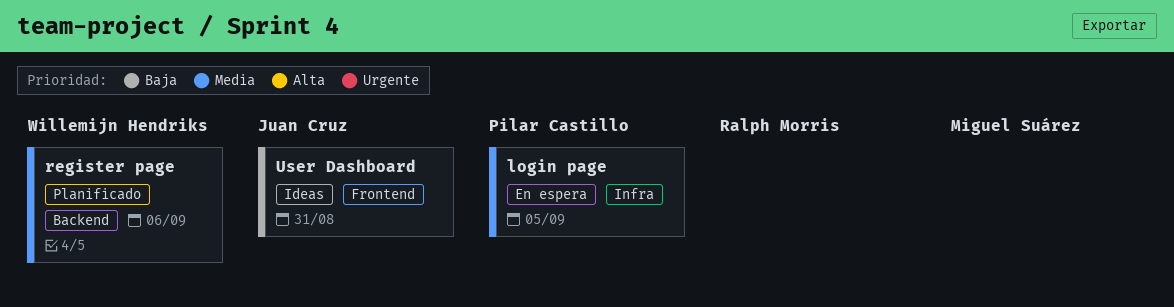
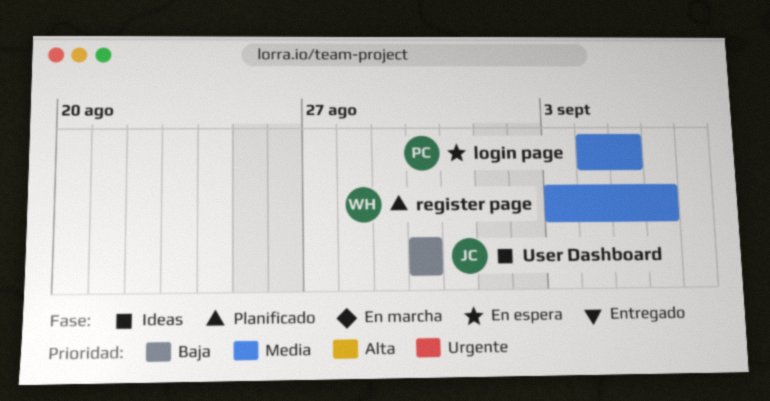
User Dashboard, due: Aug 31 -> Aug 30

